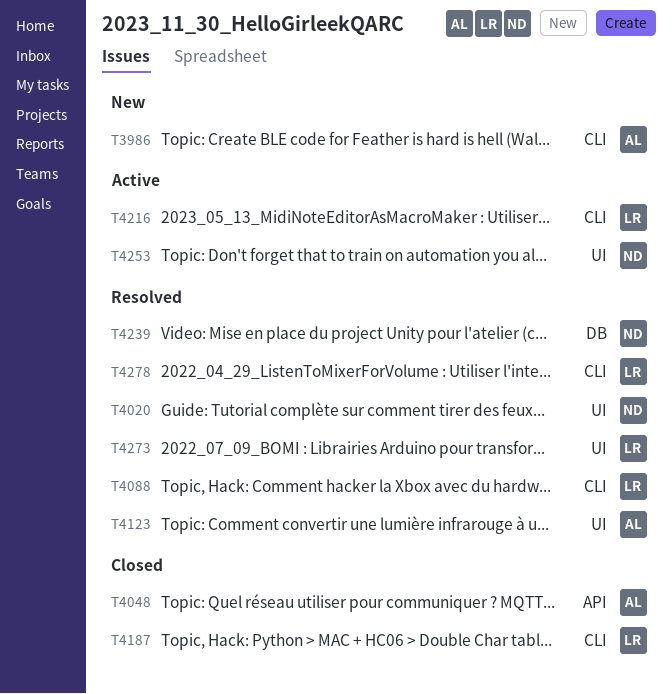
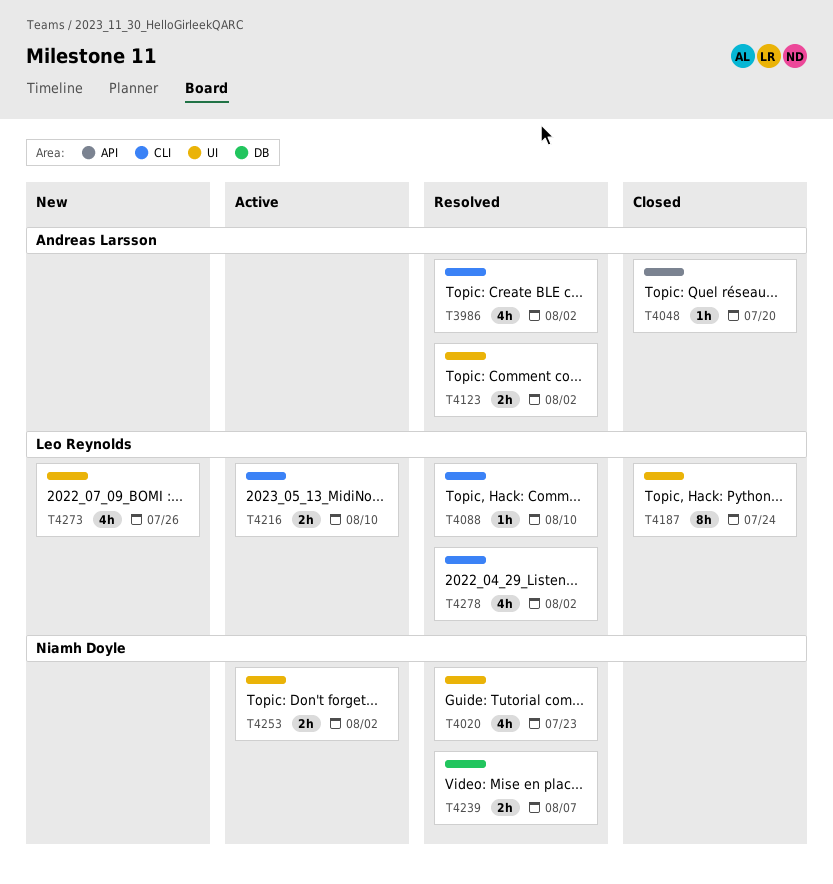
T3986, status: New -> Resolved
T4187, label: CLI -> UI
T4273, status: Resolved -> New

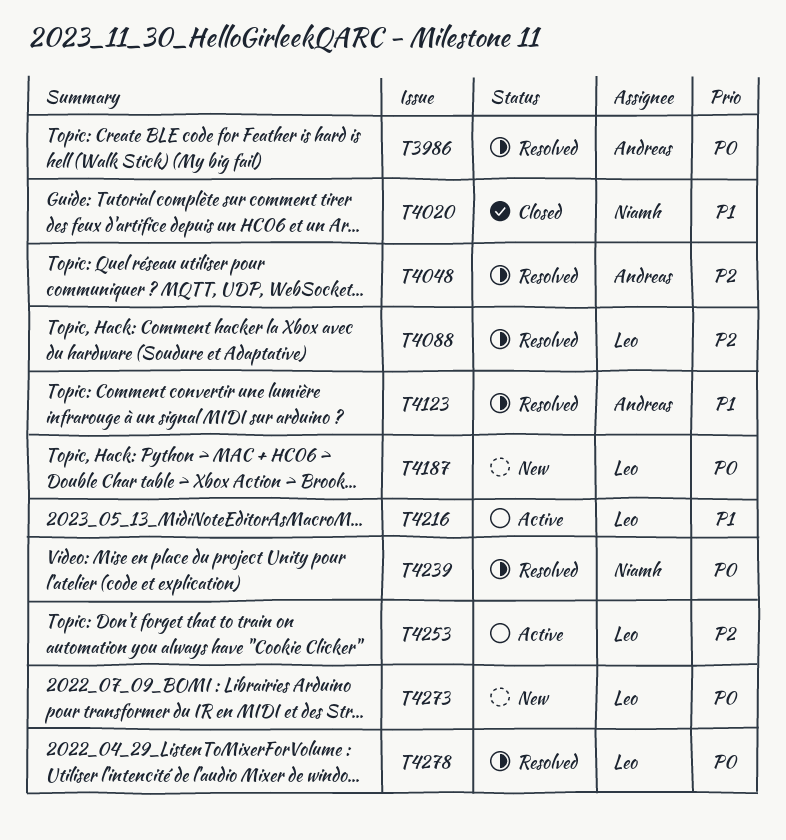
T4020, status: Resolved -> Closed
T4048, status: Closed -> Resolved
T4187, status: Closed -> New
T4253, owner: Niamh Doyle -> Leo Reynolds

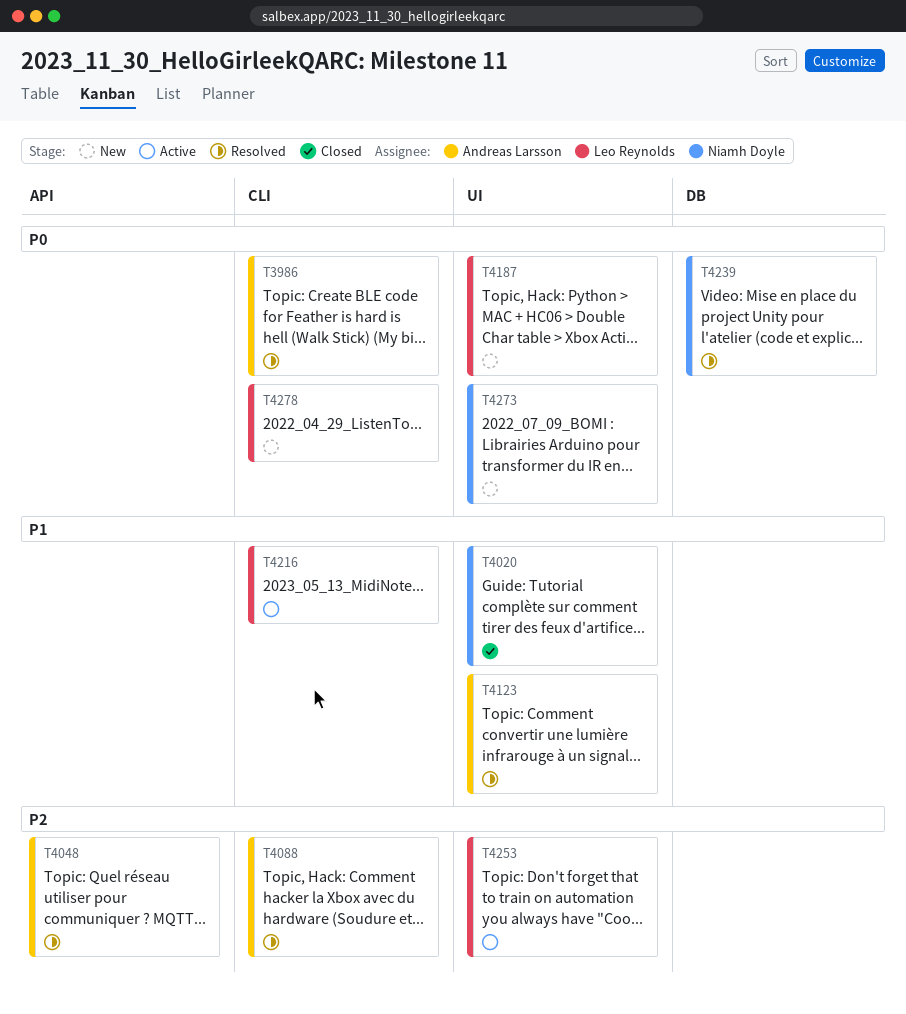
T4088, owner: Leo Reynolds -> Andreas Larsson
T4273, owner: Leo Reynolds -> Niamh Doyle
T4278, status: Resolved -> New

